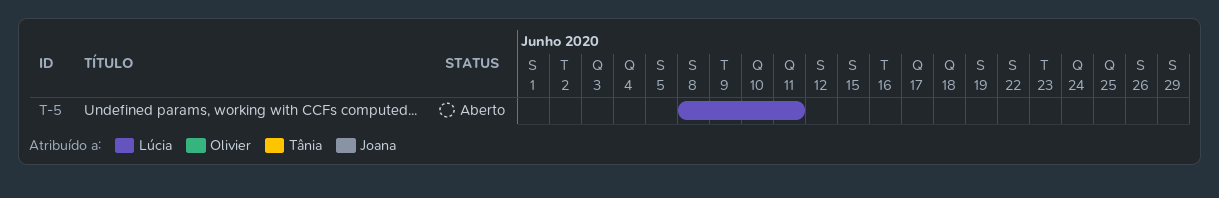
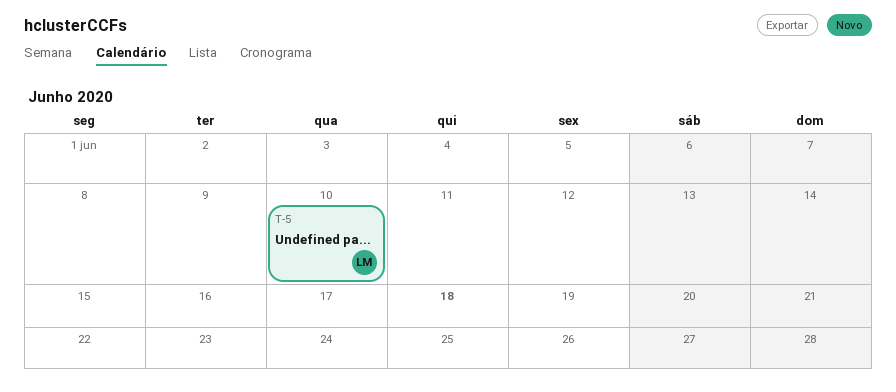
T-5, due: Jun 11 -> Jun 10

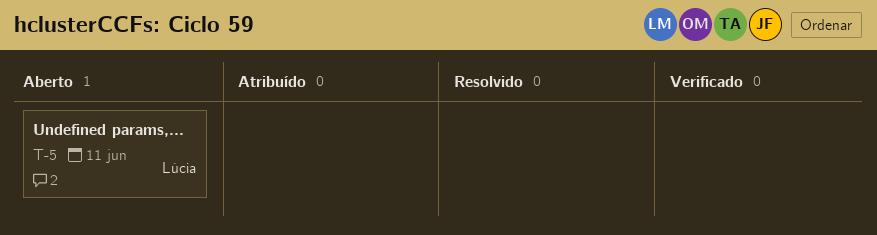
T-5, due: Jun 10 -> Jun 11

